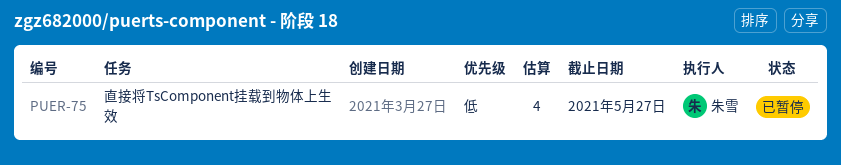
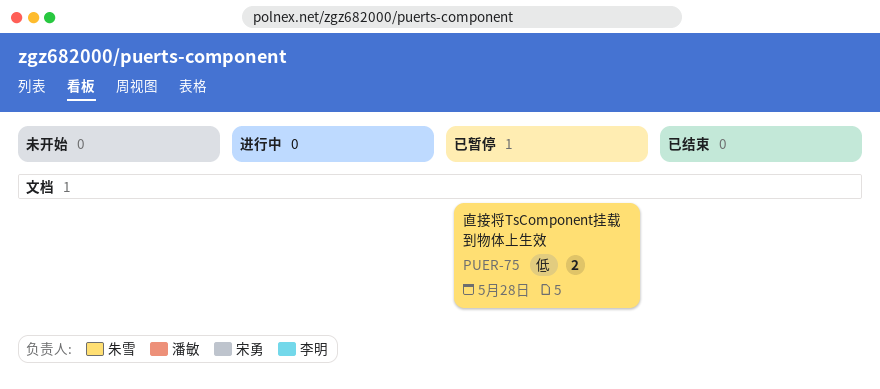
PUER-75, estimate: 4 -> 2
PUER-75, due: May 27 -> May 28

